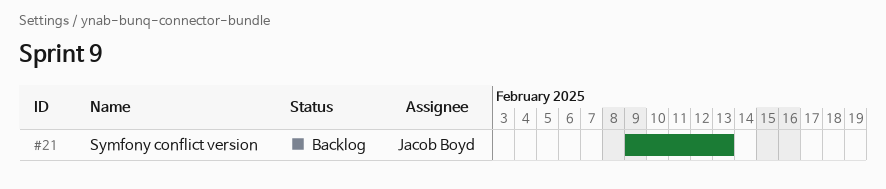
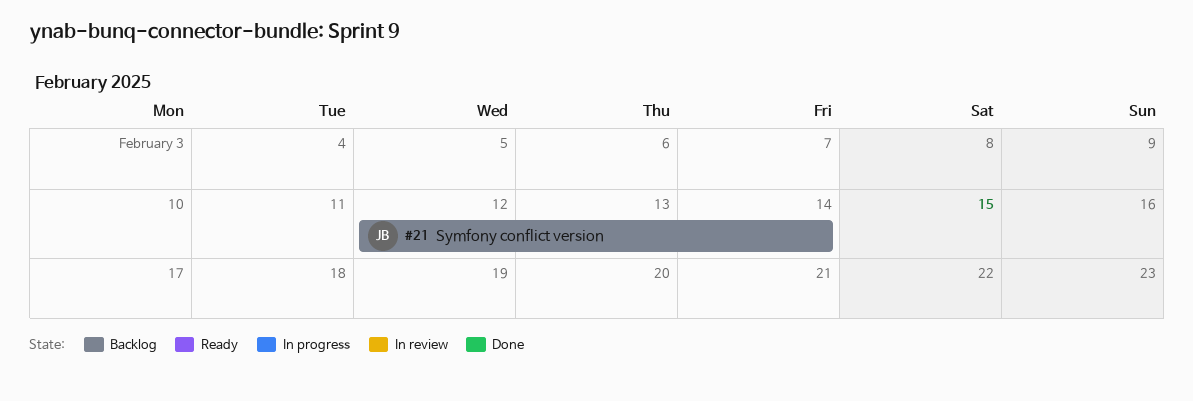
#21, start: Feb 9 -> Feb 12
#21, due: Feb 13 -> Feb 14

